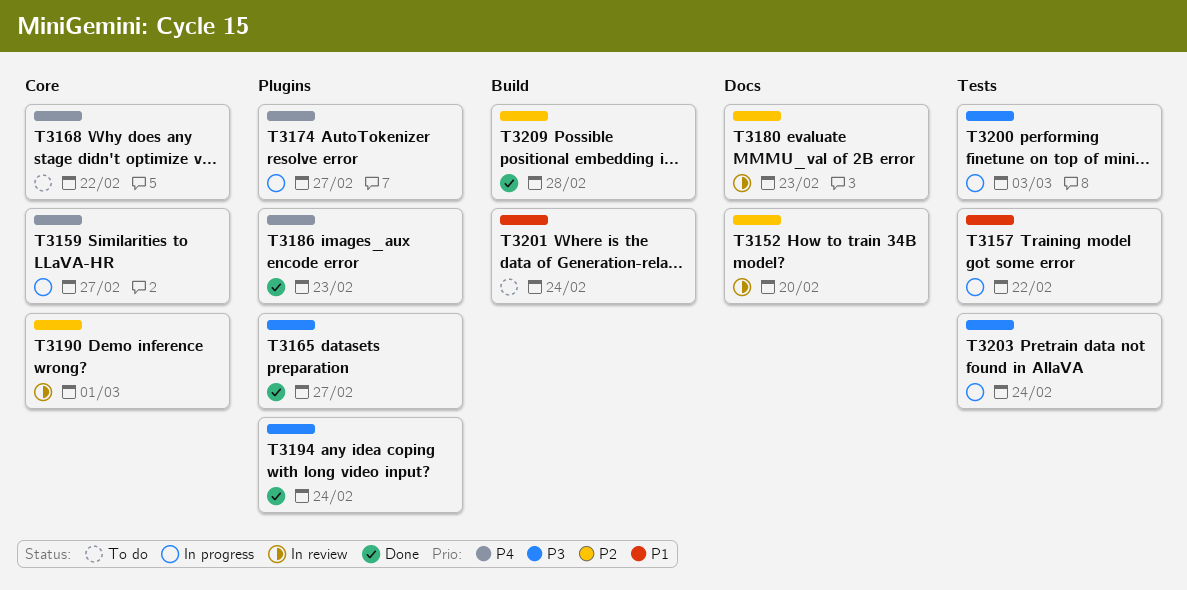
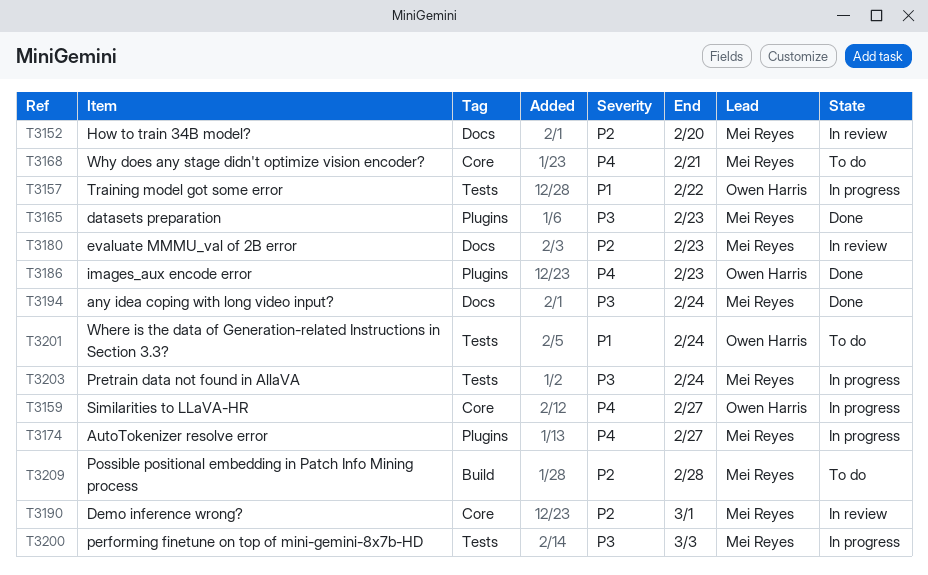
T3165, due: Feb 27 -> Feb 23
T3168, due: Feb 22 -> Feb 21
T3194, label: Plugins -> Docs
T3201, label: Build -> Tests
T3209, status: Done -> To do

